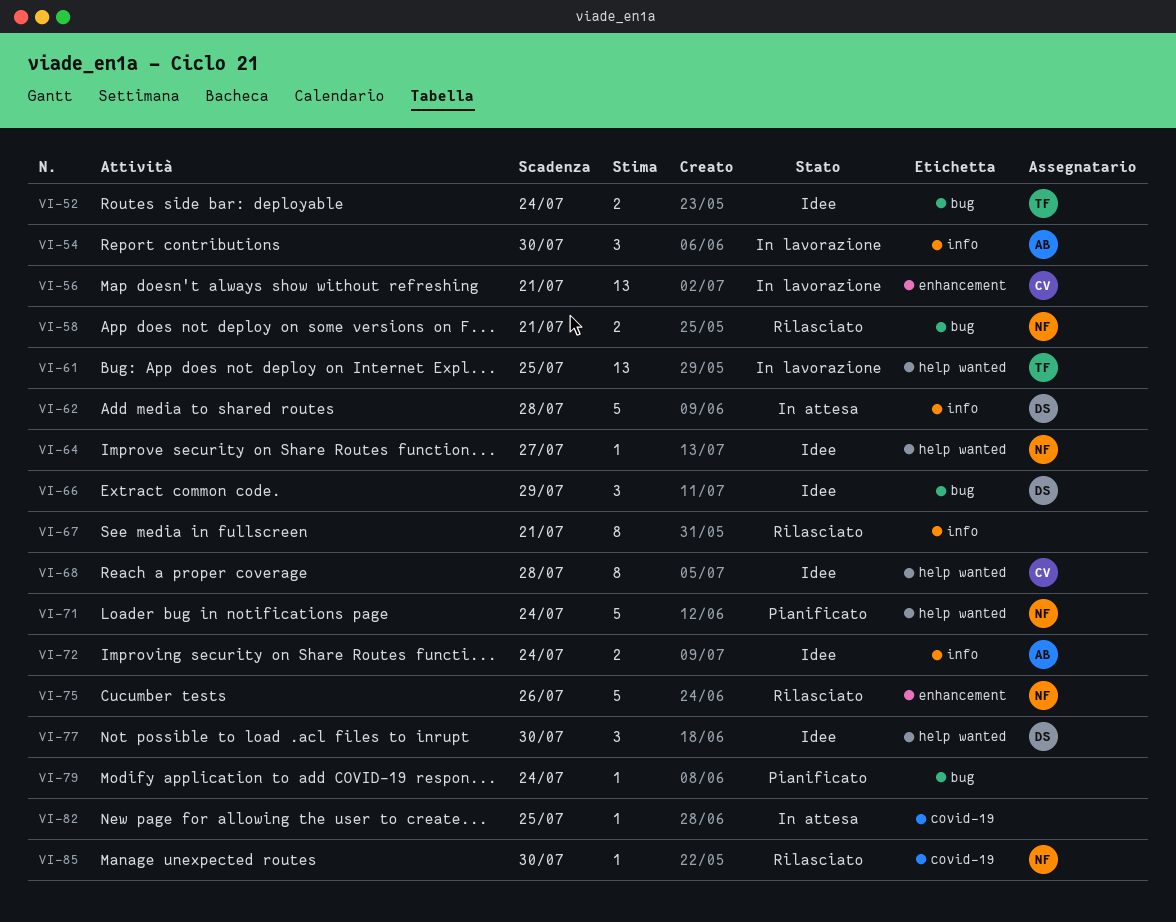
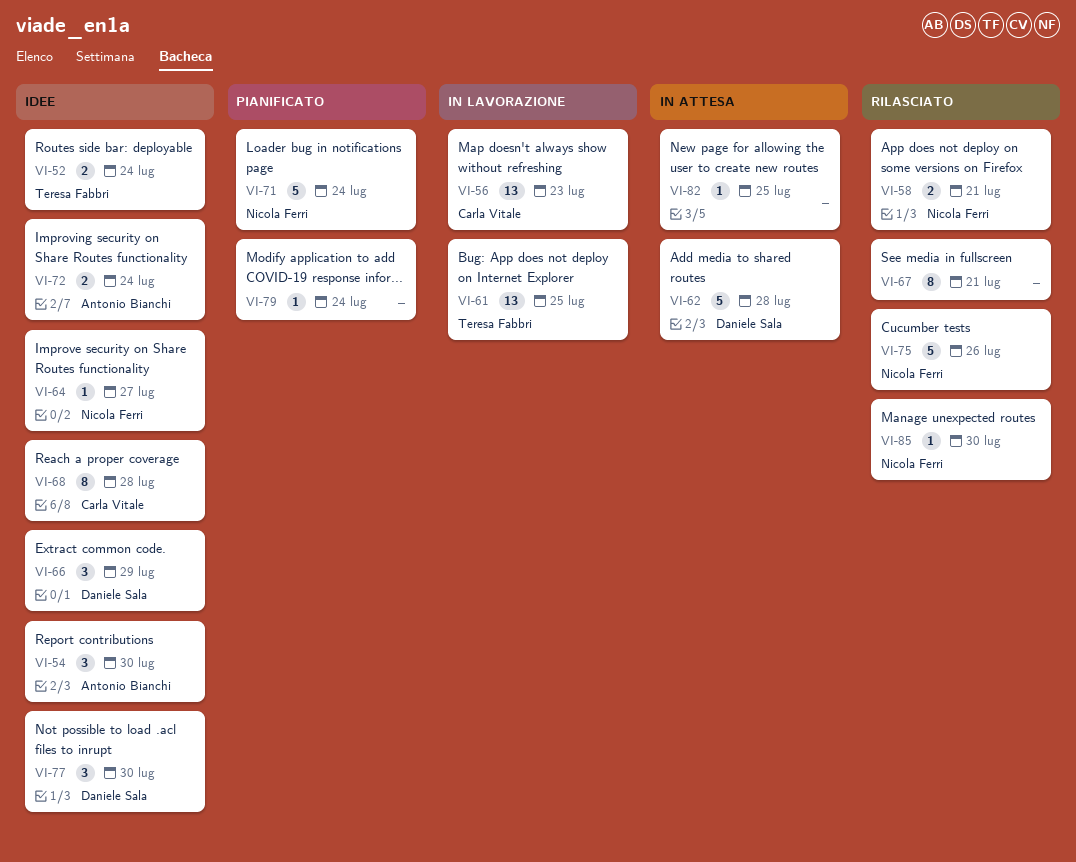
VI-54, status: In lavorazione -> Idee
VI-56, due: Jul 21 -> Jul 23

